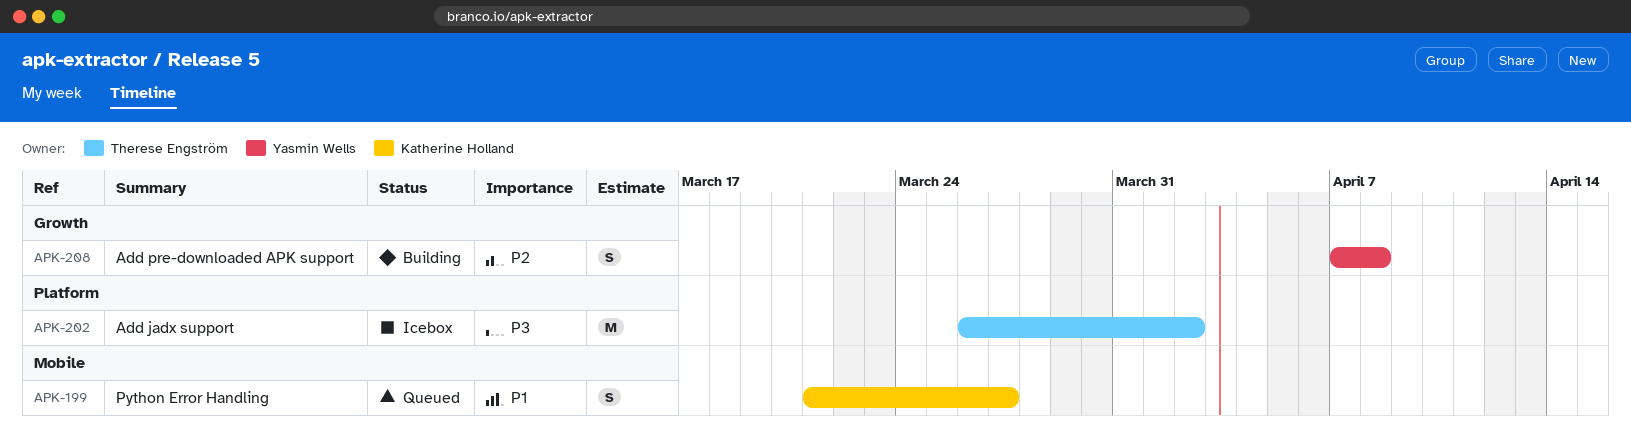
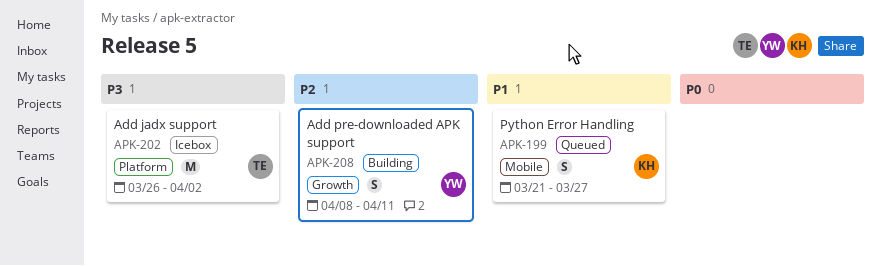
APK-208, start: Apr 7 -> Apr 8
APK-208, due: Apr 8 -> Apr 11

